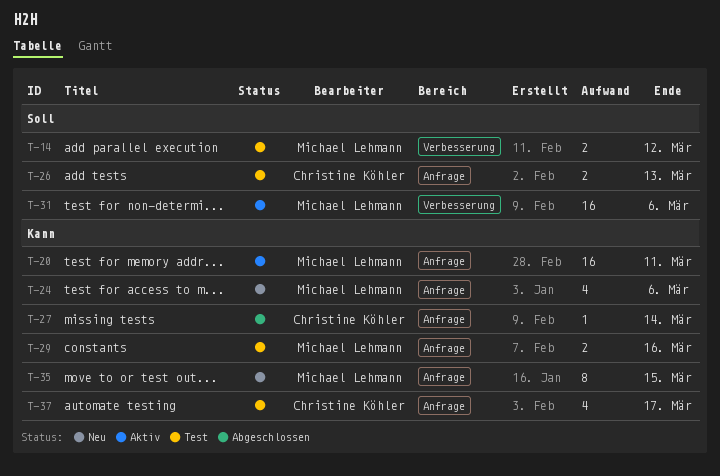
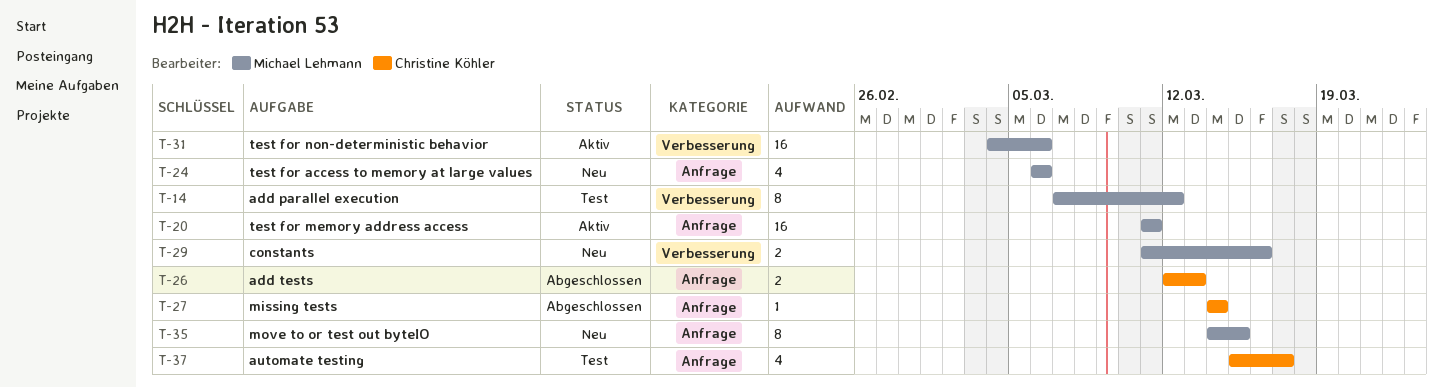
T-14, estimate: 2 -> 8
T-26, status: Test -> Abgeschlossen
T-29, status: Test -> Neu
T-29, label: Anfrage -> Verbesserung

